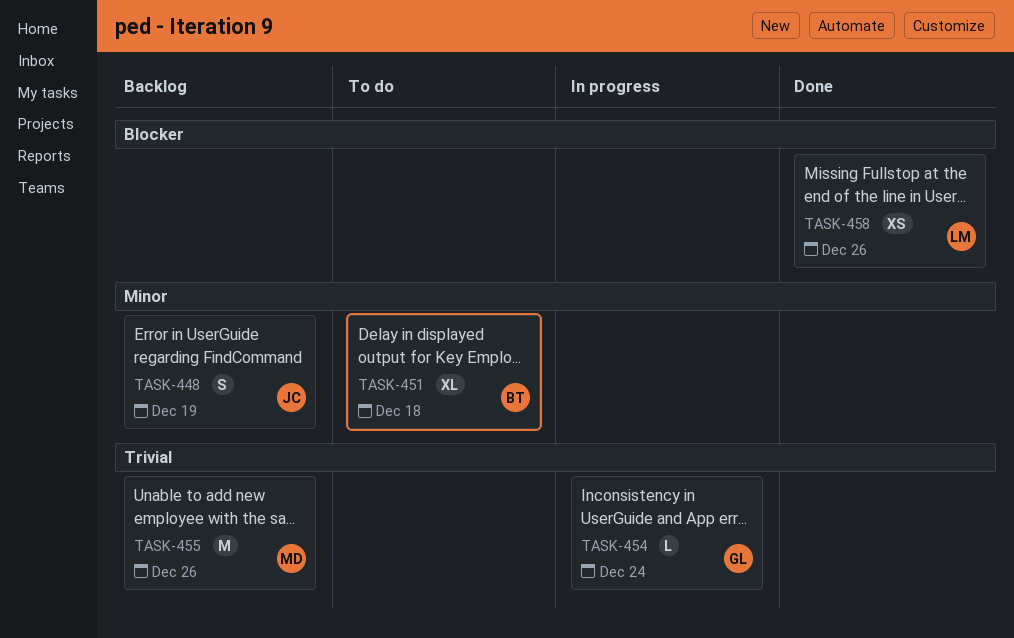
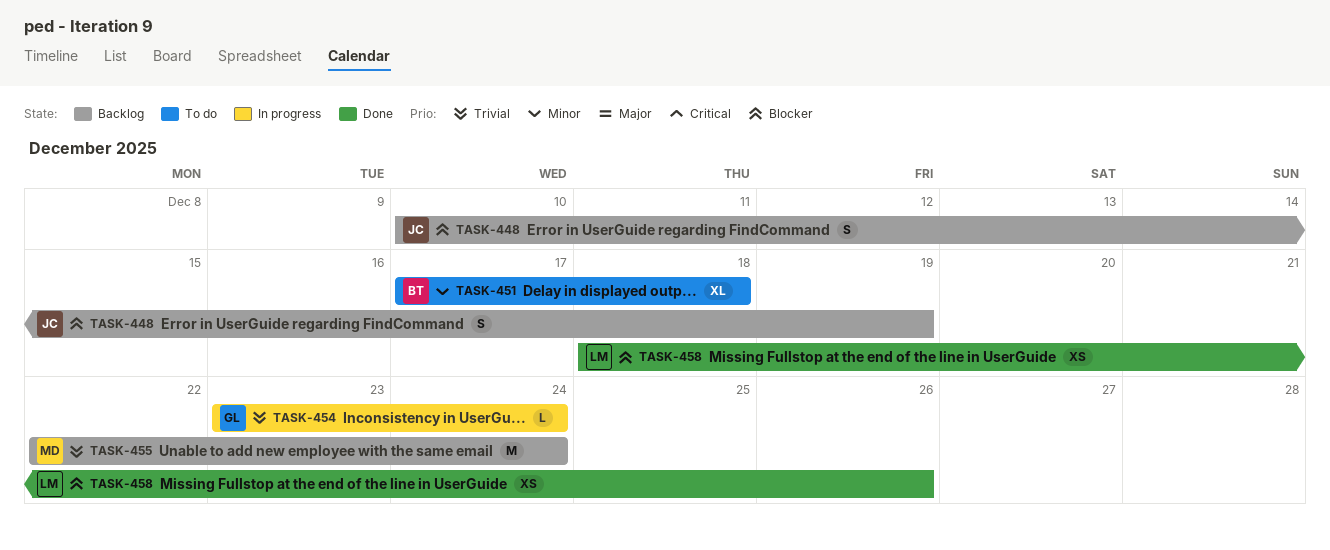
TASK-448, priority: Minor -> Blocker
TASK-455, due: Dec 26 -> Dec 24

